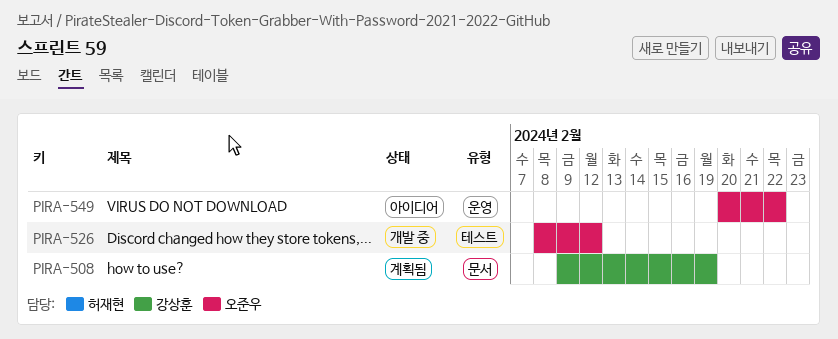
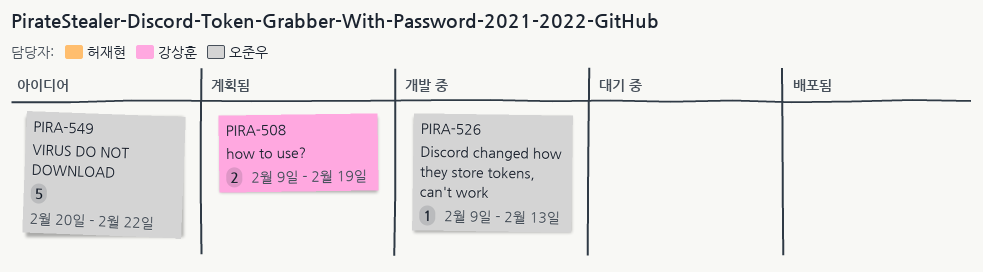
PIRA-526, start: Feb 8 -> Feb 9
PIRA-526, due: Feb 12 -> Feb 13

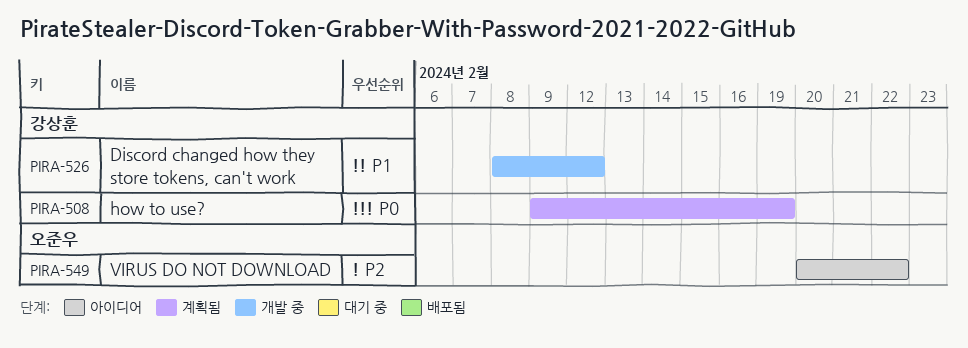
PIRA-526, owner: 오준우 -> 강상훈
PIRA-526, start: Feb 9 -> Feb 8
PIRA-526, due: Feb 13 -> Feb 12

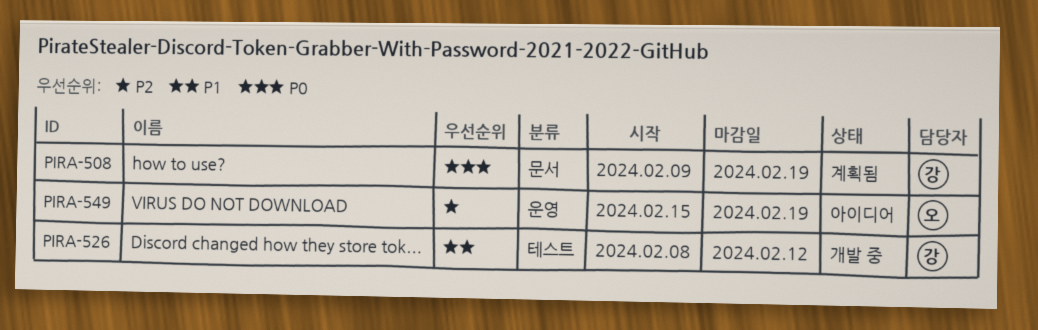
PIRA-549, start: Feb 20 -> Feb 15
PIRA-549, due: Feb 22 -> Feb 19

